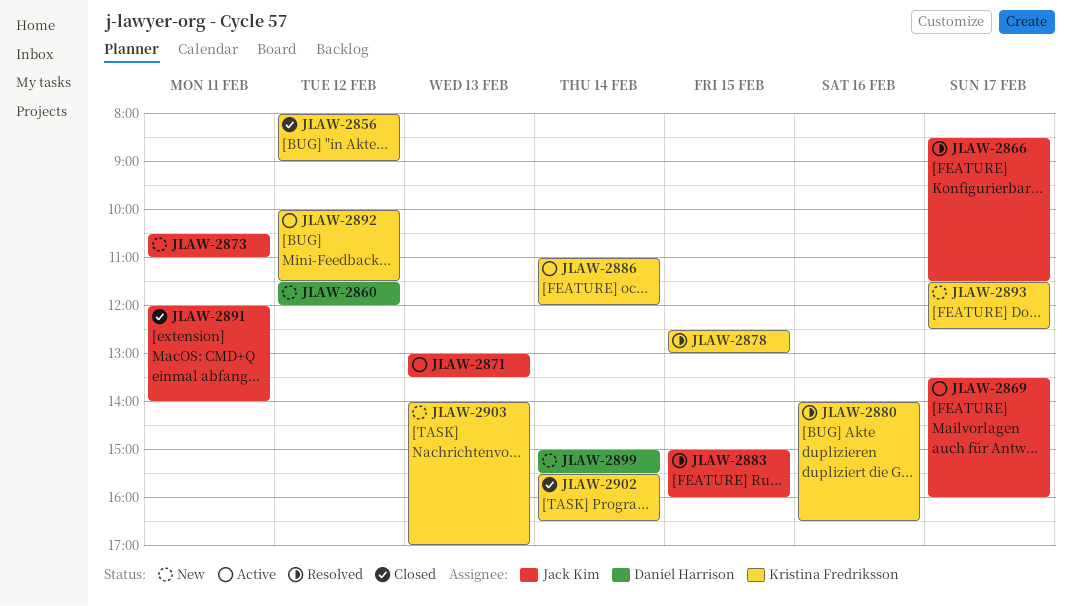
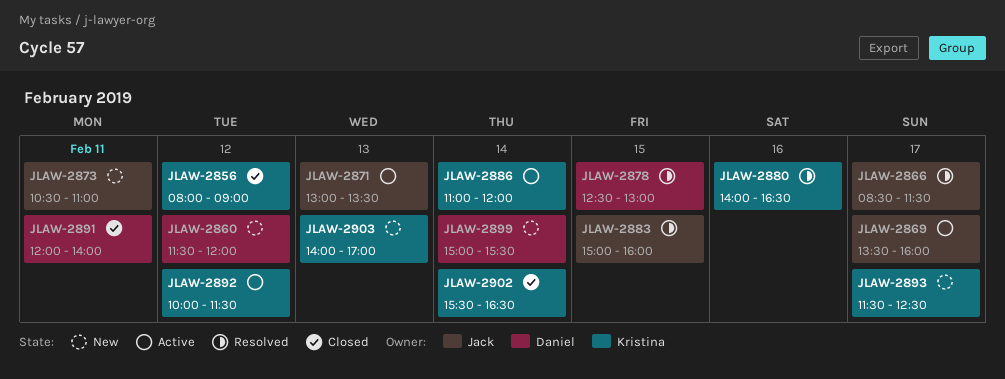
JLAW-2878, owner: Kristina Fredriksson -> Daniel Harrison
JLAW-2891, owner: Jack Kim -> Daniel Harrison

